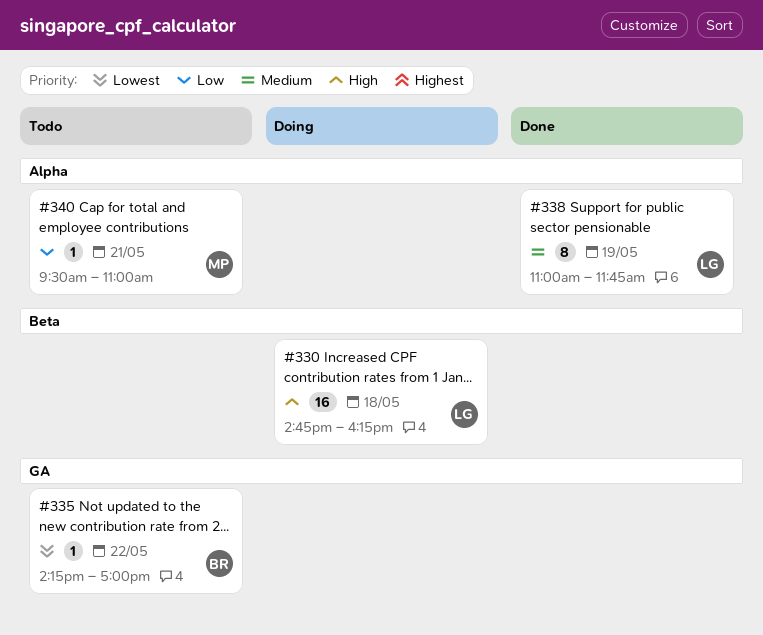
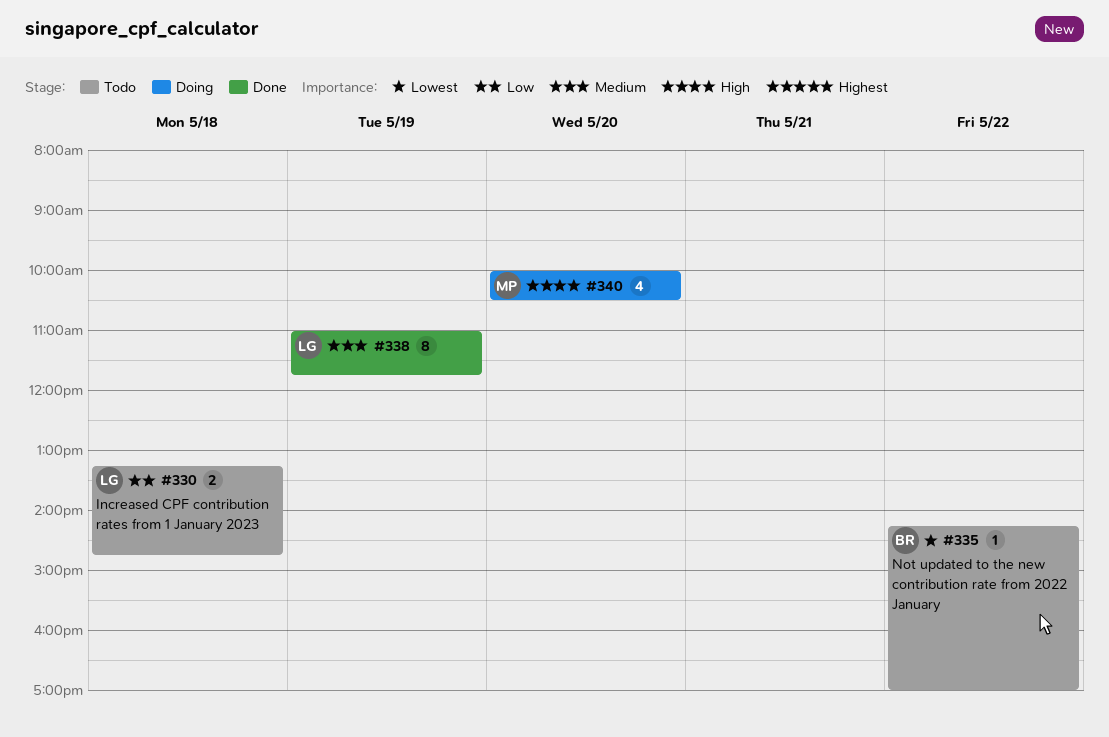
#330, status: Doing -> Todo
#330, priority: High -> Low
#330, estimate: 16 -> 2
#330, begins: 14:45 -> 13:15
#330, ends: 16:15 -> 14:45
#340, status: Todo -> Doing
#340, priority: Low -> High
#340, estimate: 1 -> 4
#340, day: May 21 -> May 20
#340, begins: 09:30 -> 10:00
#340, ends: 11:00 -> 10:30

